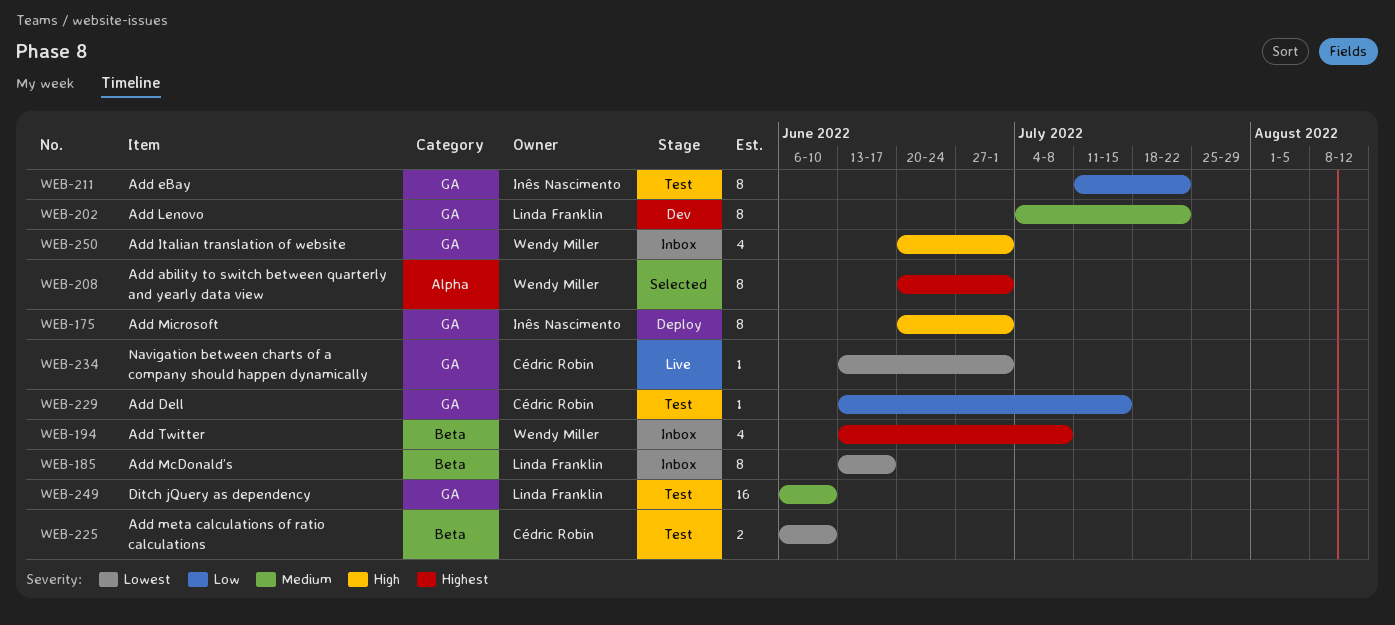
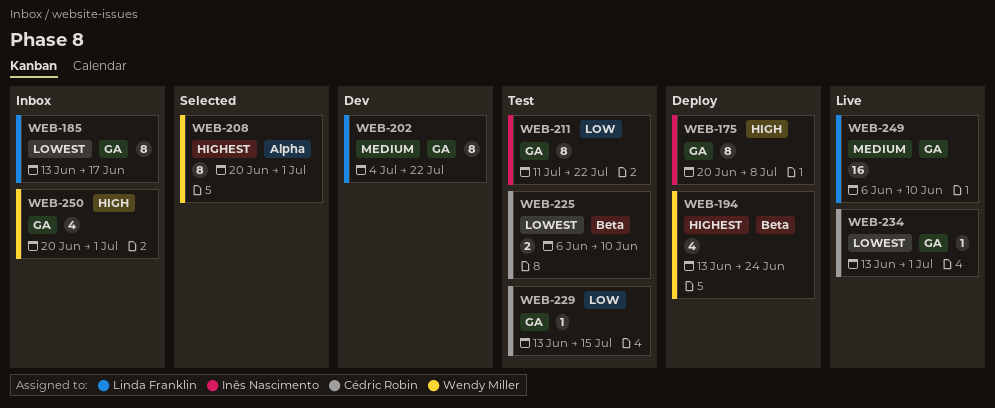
WEB-175, due: Jul 1 -> Jul 8
WEB-185, label: Beta -> GA
WEB-194, status: Inbox -> Deploy
WEB-194, due: Jul 8 -> Jun 24
WEB-249, status: Test -> Live

